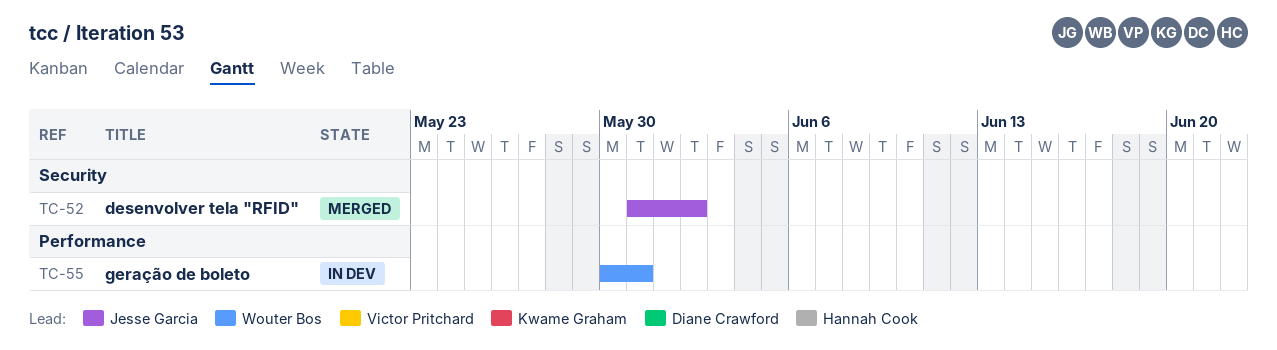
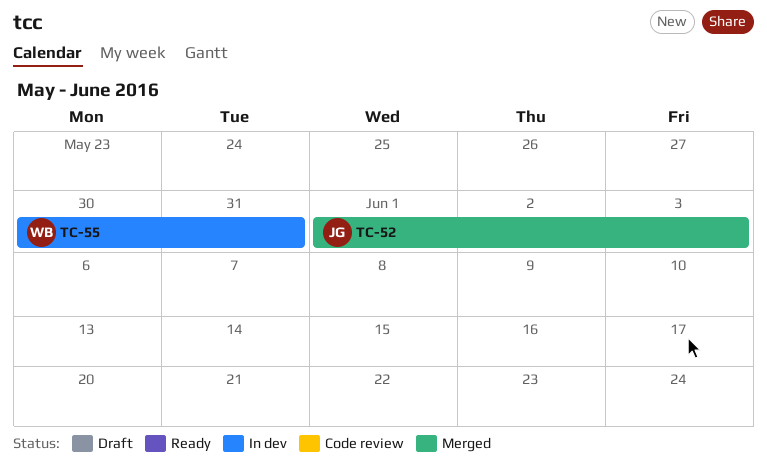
TC-52, start: May 31 -> Jun 1
TC-52, due: Jun 2 -> Jun 3

